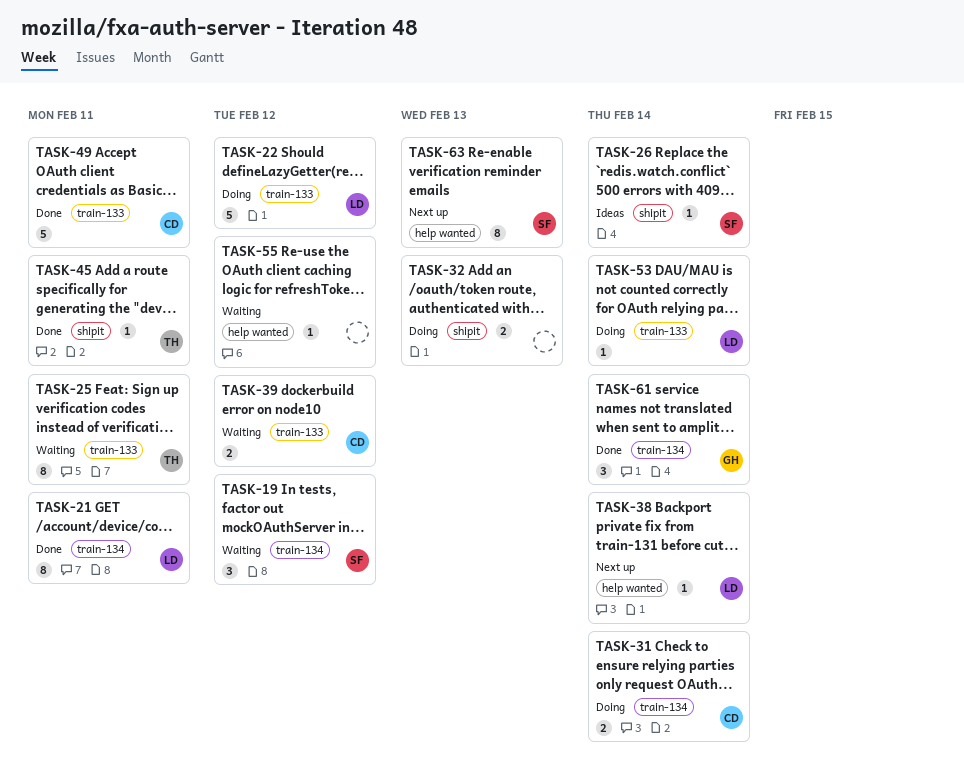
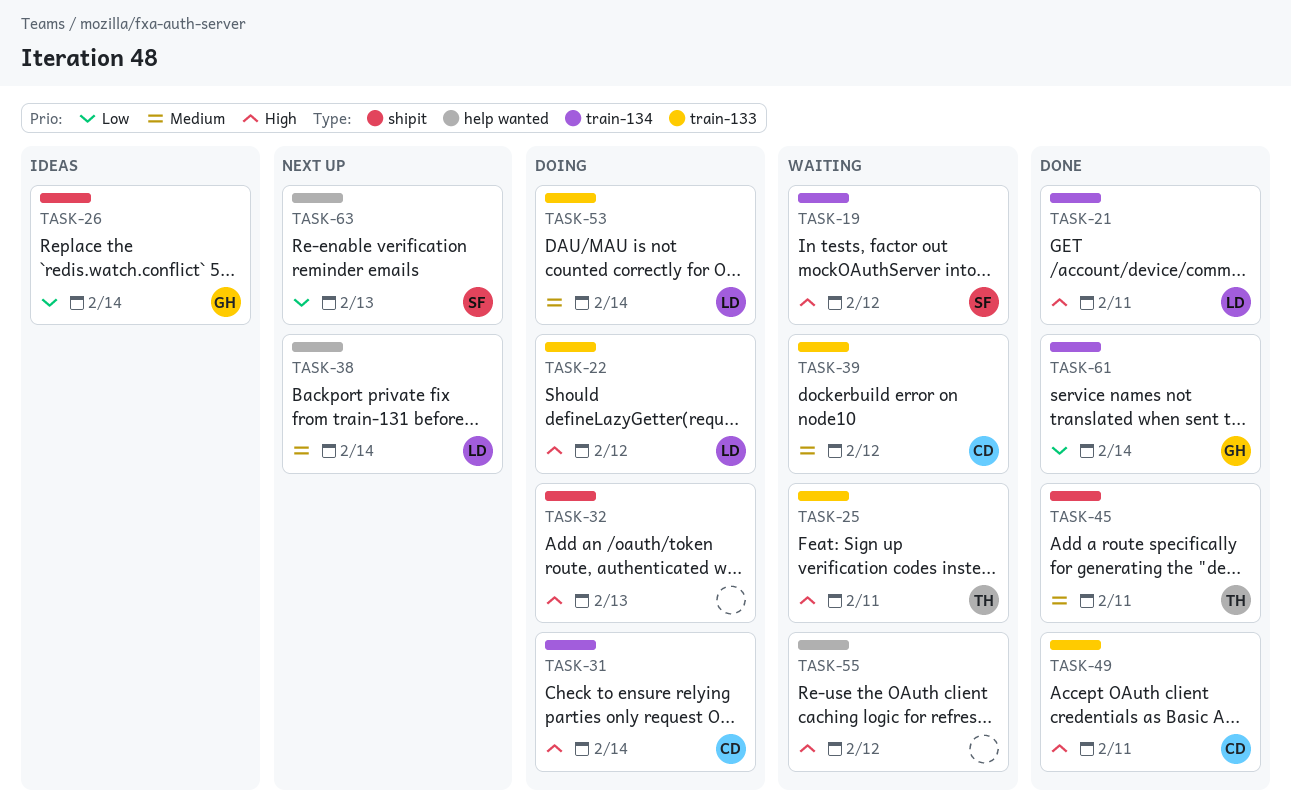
TASK-26, owner: SF -> GH

